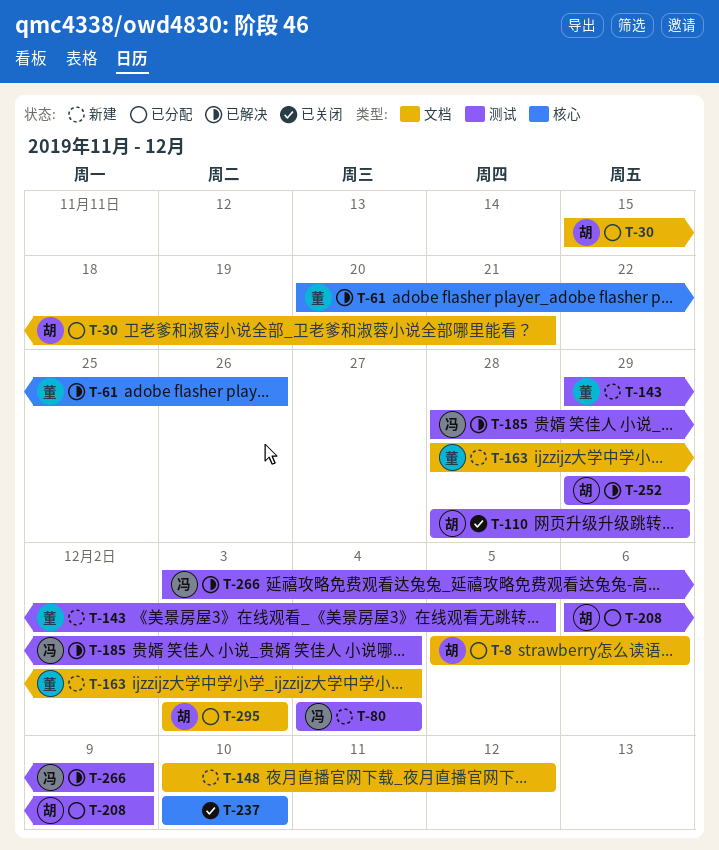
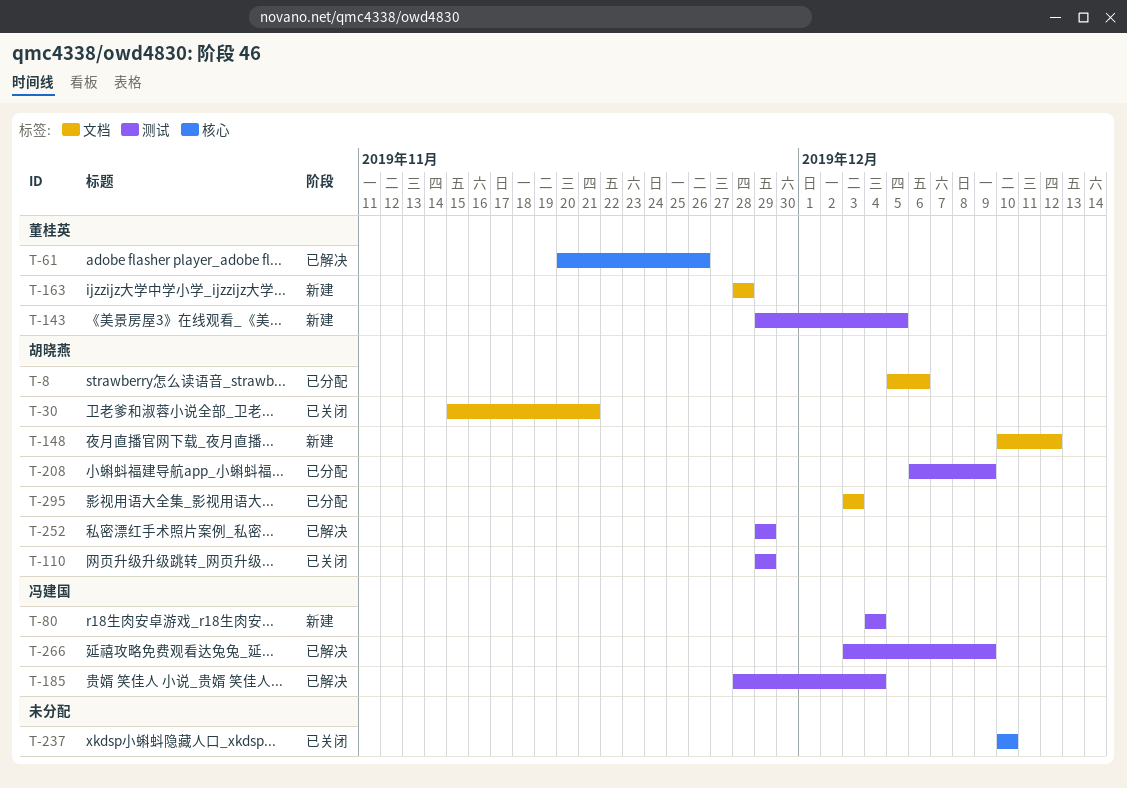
T-30, status: 已分配 -> 已关闭
T-110, start: Nov 28 -> Nov 29
T-148, owner: none -> 胡晓燕
T-163, due: Dec 4 -> Nov 28

